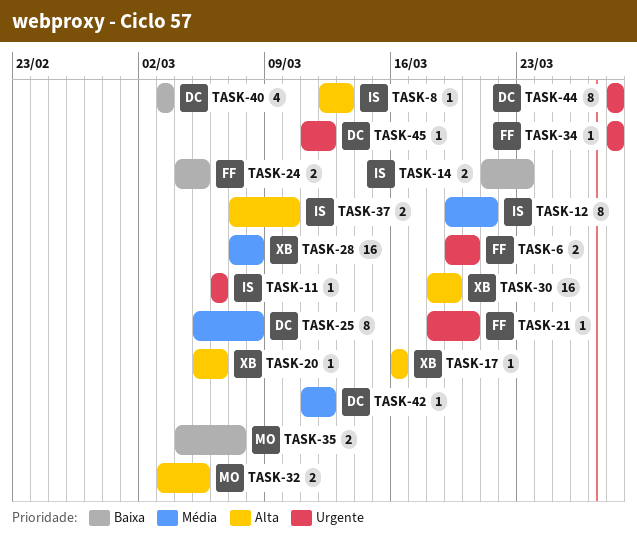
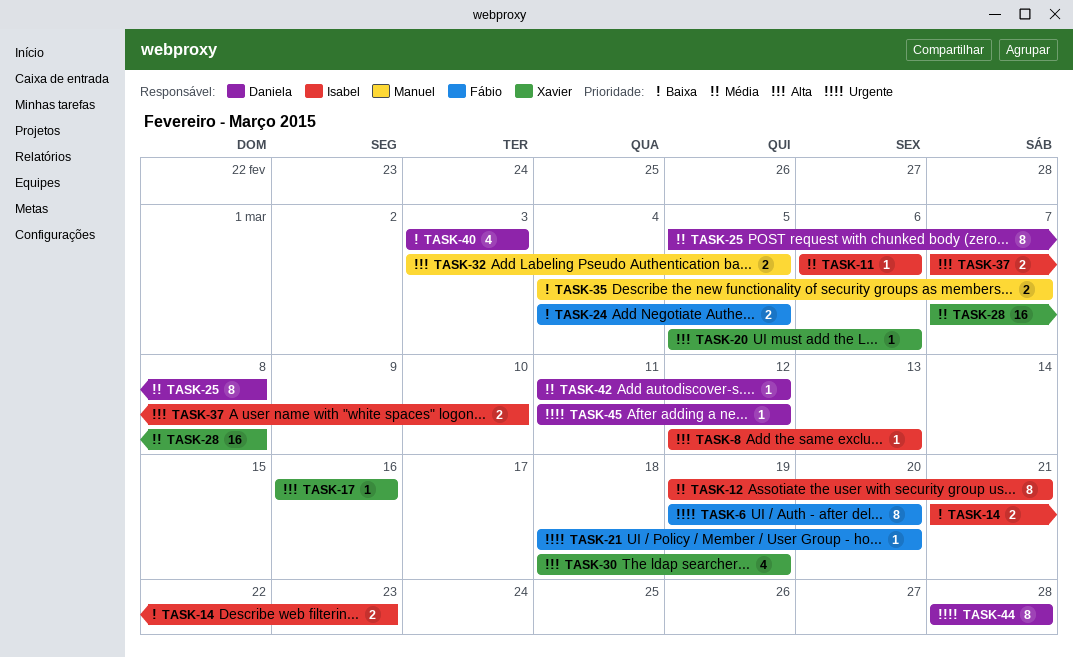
TASK-6, estimate: 2 -> 8
TASK-11, priority: Urgente -> Média
TASK-30, estimate: 16 -> 4
TASK-34: present -> none

